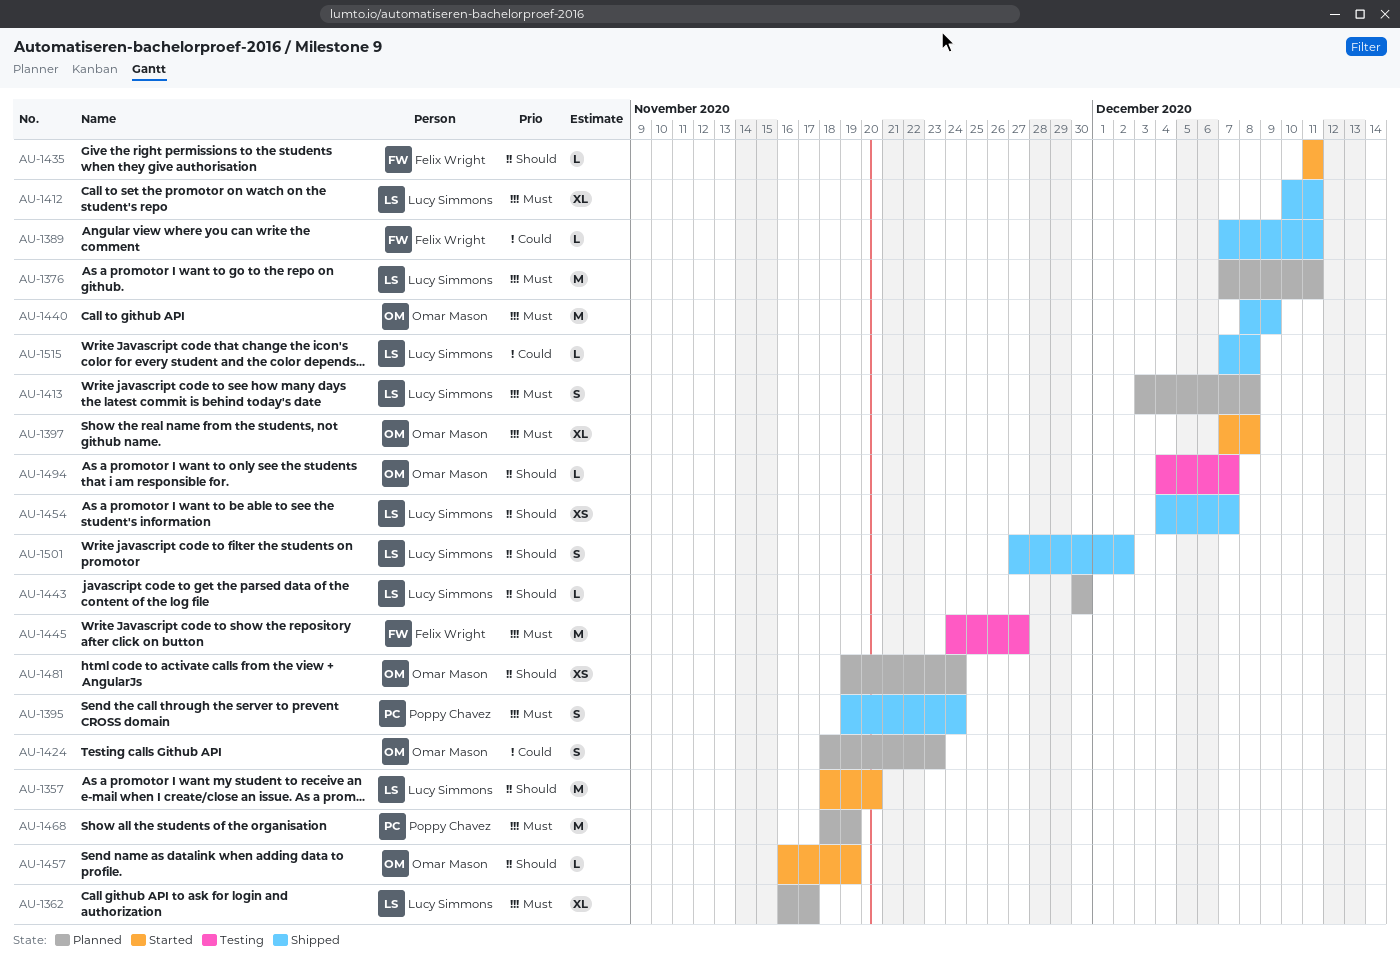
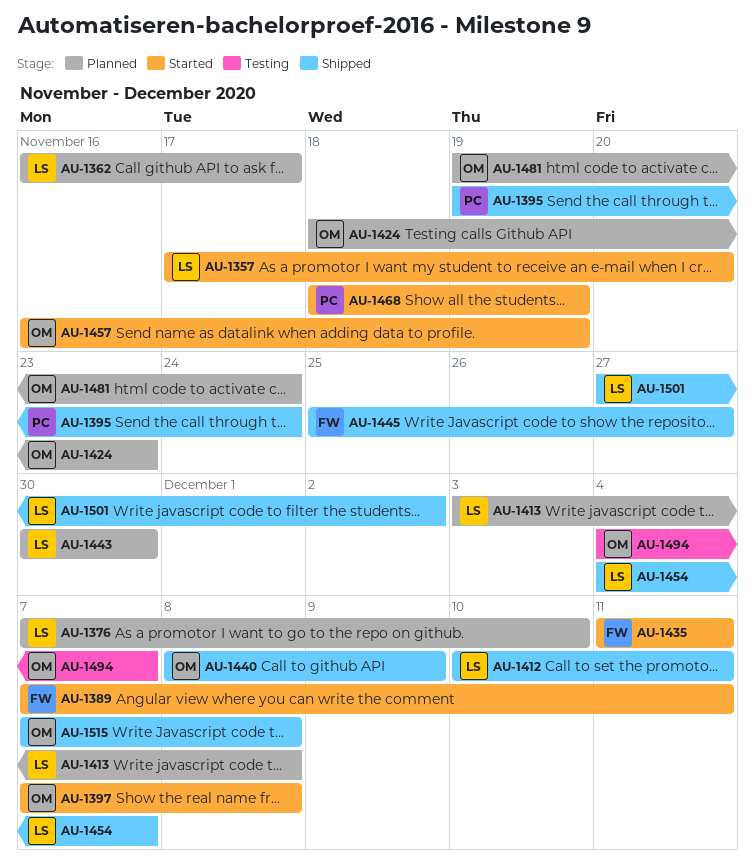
AU-1357, start: Nov 18 -> Nov 17
AU-1376, due: Dec 11 -> Dec 10
AU-1389, status: Shipped -> Started
AU-1445, status: Testing -> Shipped
AU-1445, start: Nov 24 -> Nov 25
AU-1468, status: Planned -> Started
AU-1515, owner: Lucy Simmons -> Omar Mason

